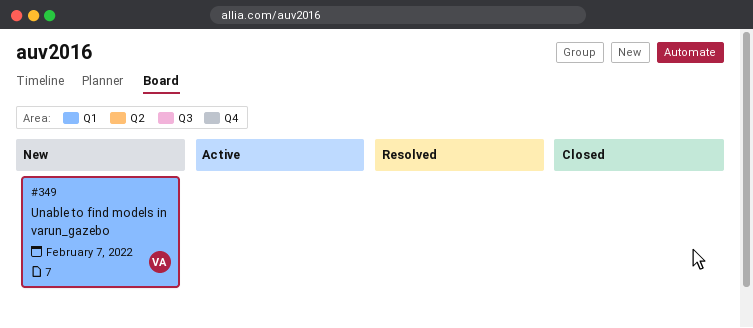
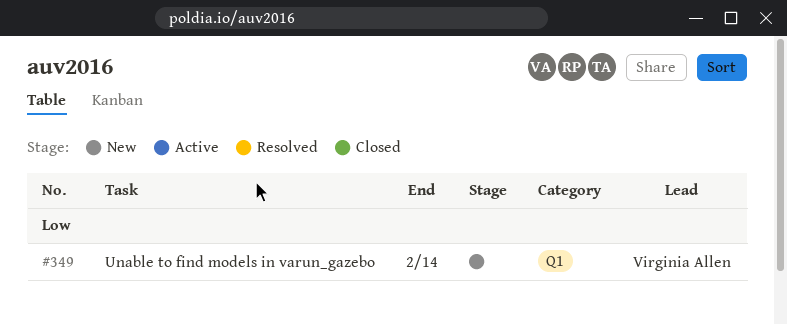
#349, due: Feb 7 -> Feb 14

